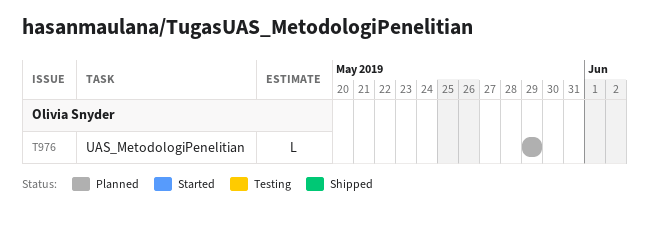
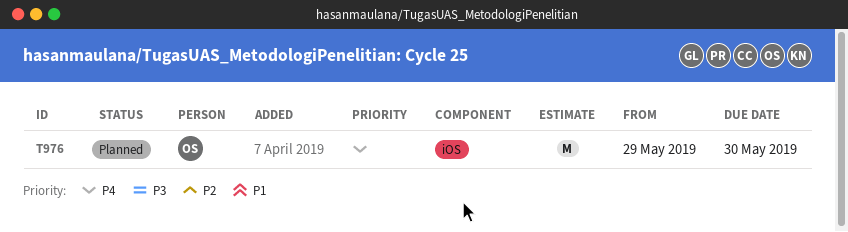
T976, estimate: L -> M
T976, due: May 29 -> May 30

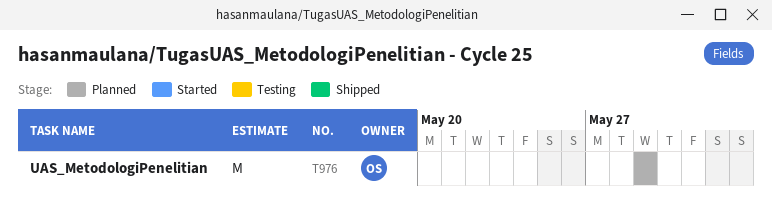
T976, due: May 30 -> May 29

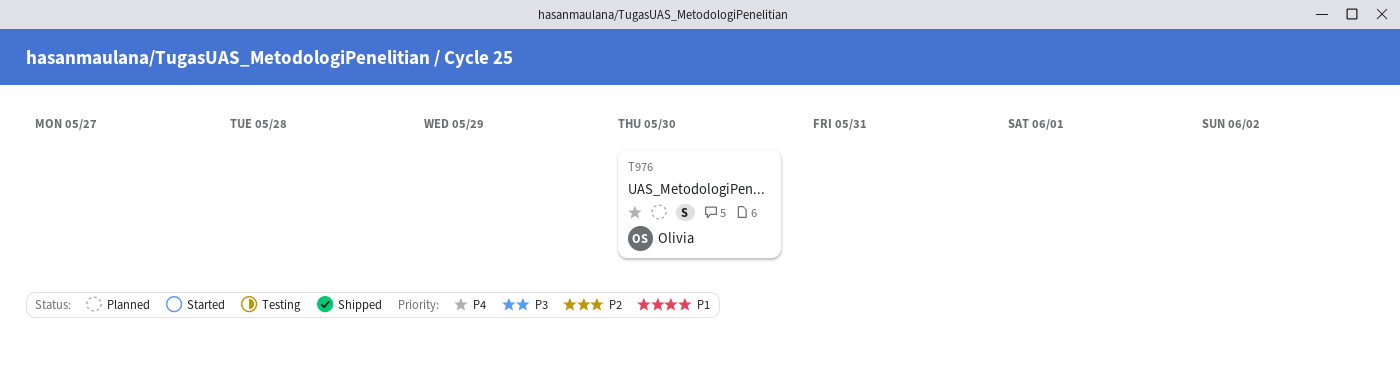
T976, estimate: M -> S
T976, due: May 29 -> May 30

